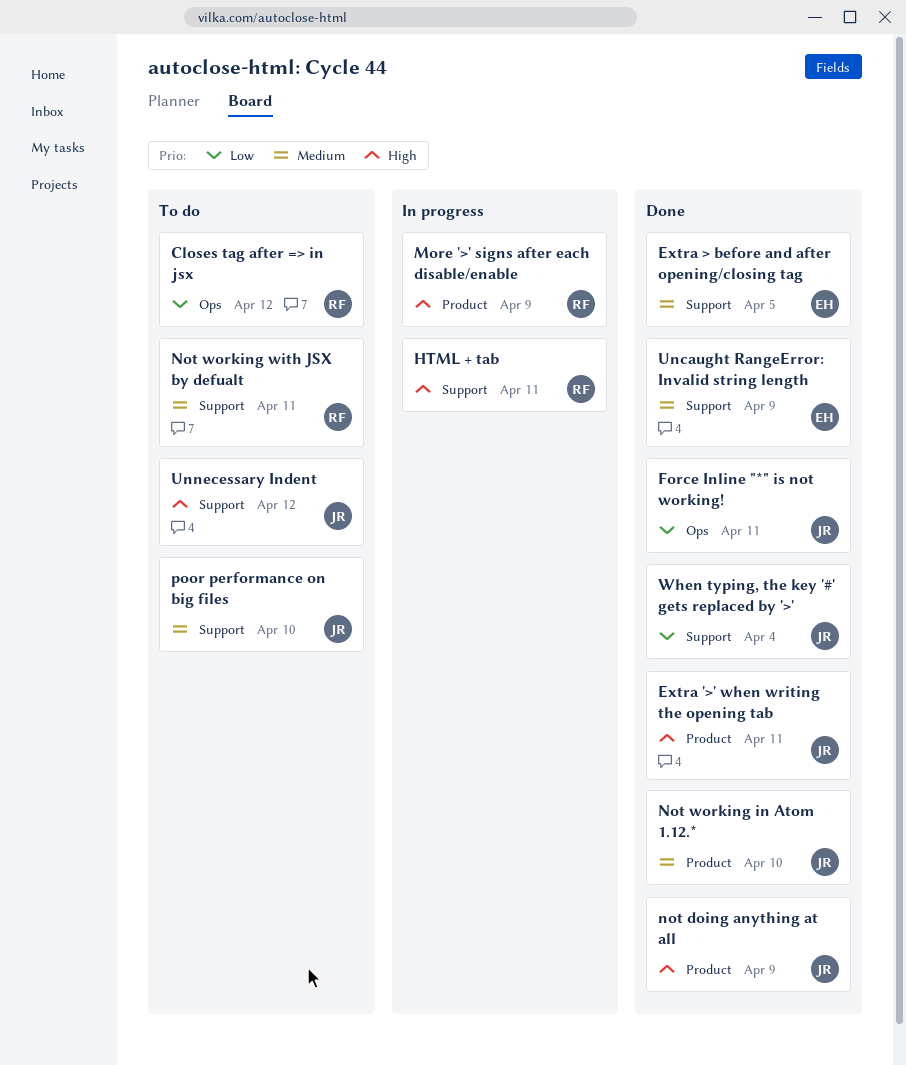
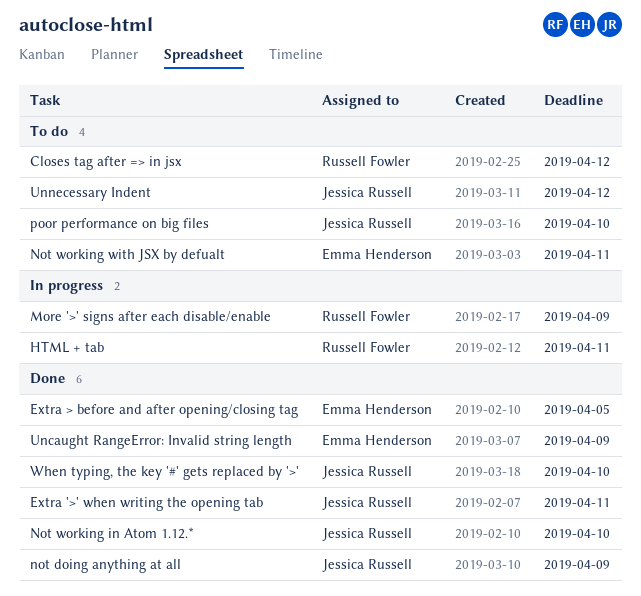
Force Inline "*" is not working!: present -> none
Not working with JSX by defualt, owner: Russell Fowler -> Emma Henderson
When typing, the key '#' gets replaced by '>', due: Apr 4 -> Apr 10

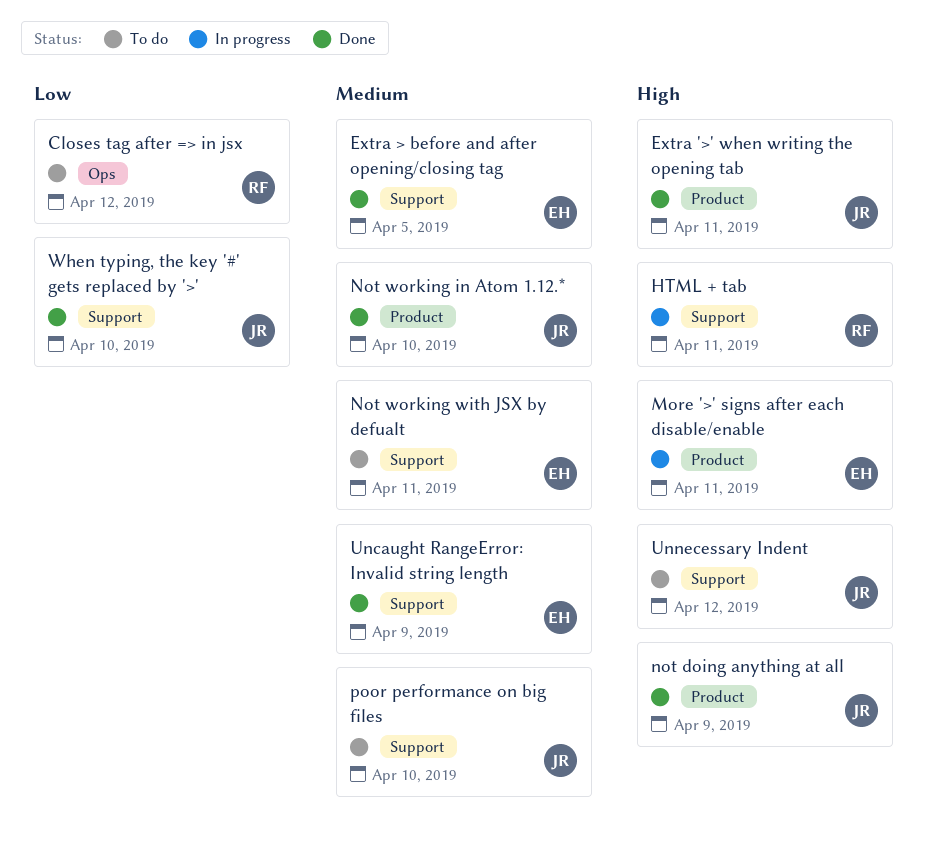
More '>' signs after each disable/enable, owner: Russell Fowler -> Emma Henderson
More '>' signs after each disable/enable, due: Apr 9 -> Apr 11

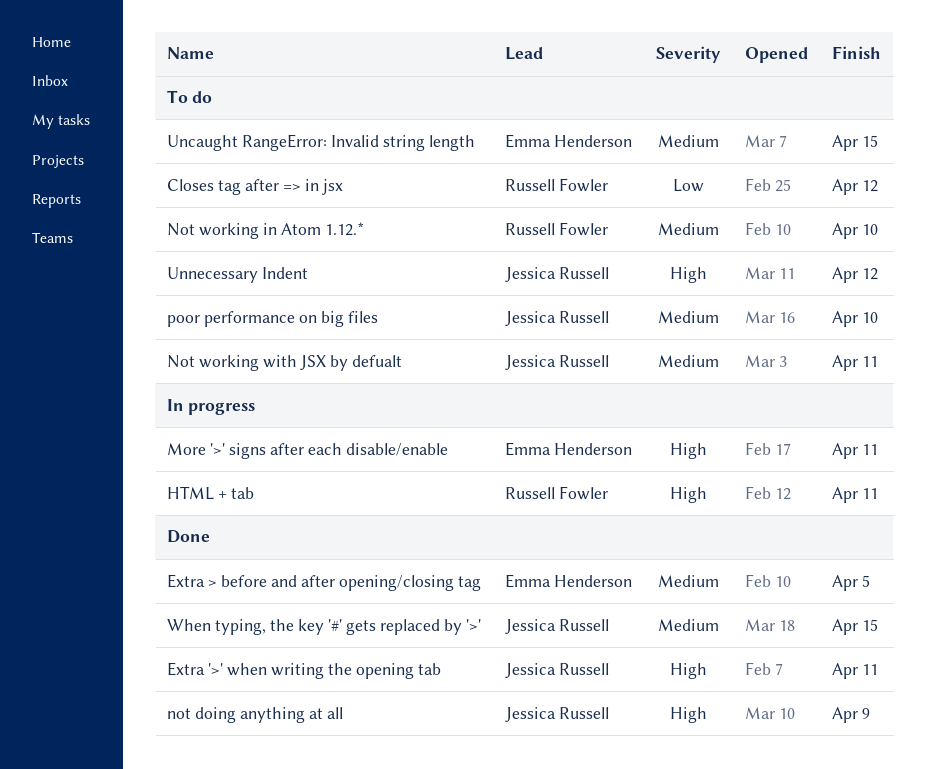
Not working in Atom 1.12.*, status: Done -> To do
Not working in Atom 1.12.*, owner: Jessica Russell -> Russell Fowler
Not working with JSX by defualt, owner: Emma Henderson -> Jessica Russell
Uncaught RangeError: Invalid string length, status: Done -> To do
Uncaught RangeError: Invalid string length, due: Apr 9 -> Apr 15
When typing, the key '#' gets replaced by '>', priority: Low -> Medium
When typing, the key '#' gets replaced by '>', due: Apr 10 -> Apr 15

